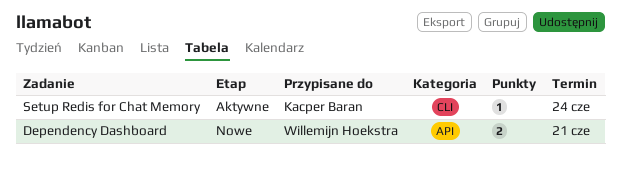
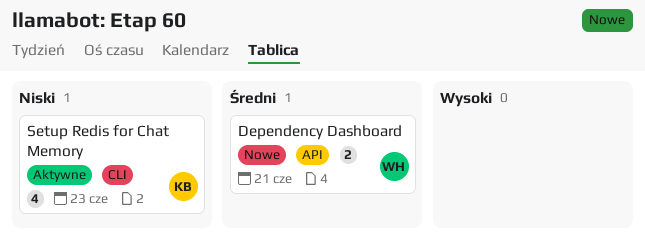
Setup Redis for Chat Memory, estimate: 1 -> 4
Setup Redis for Chat Memory, due: Jun 24 -> Jun 23

